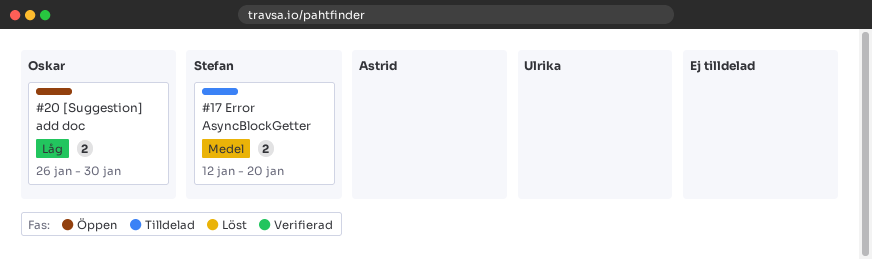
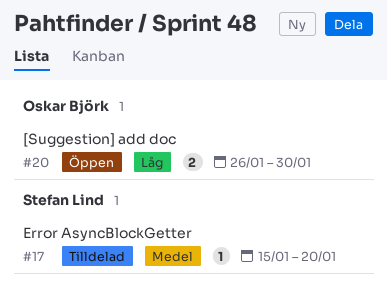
#17, estimate: 2 -> 1
#17, start: Jan 12 -> Jan 15

